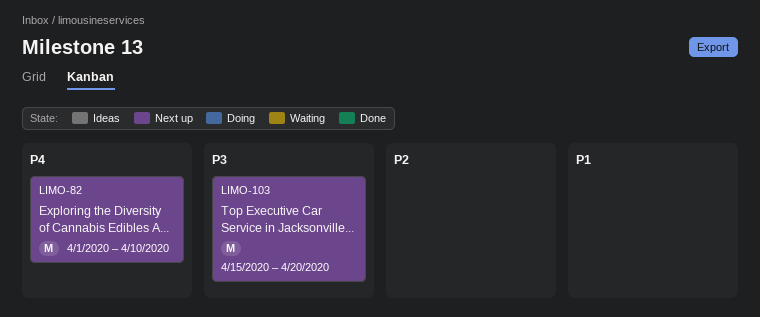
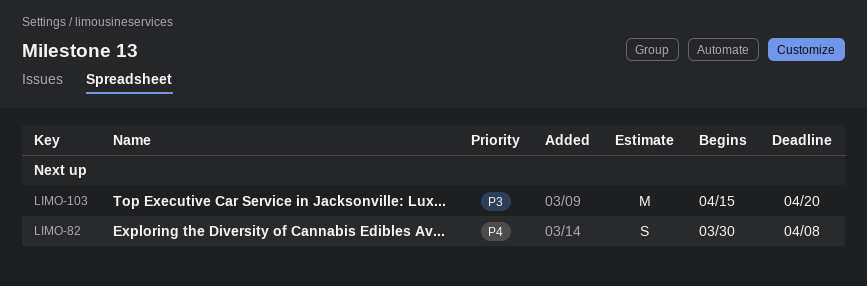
LIMO-82, estimate: M -> S
LIMO-82, start: Apr 1 -> Mar 30
LIMO-82, due: Apr 10 -> Apr 8

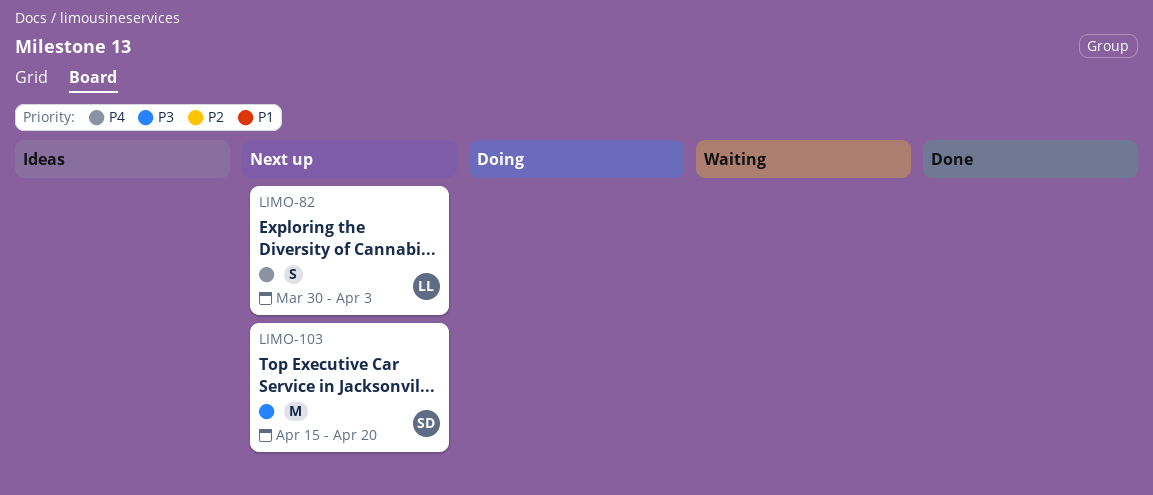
LIMO-82, due: Apr 8 -> Apr 3

